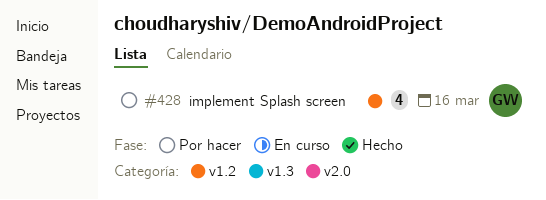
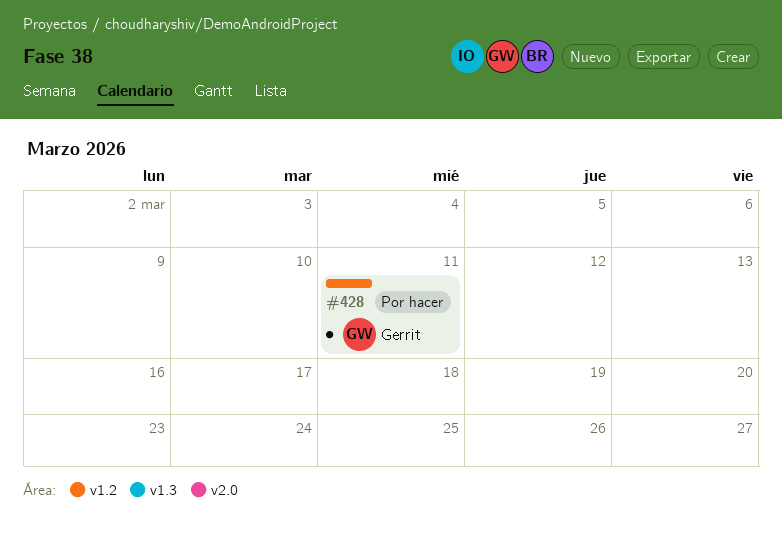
#428, estimate: 4 -> 1
#428, due: Mar 16 -> Mar 11

